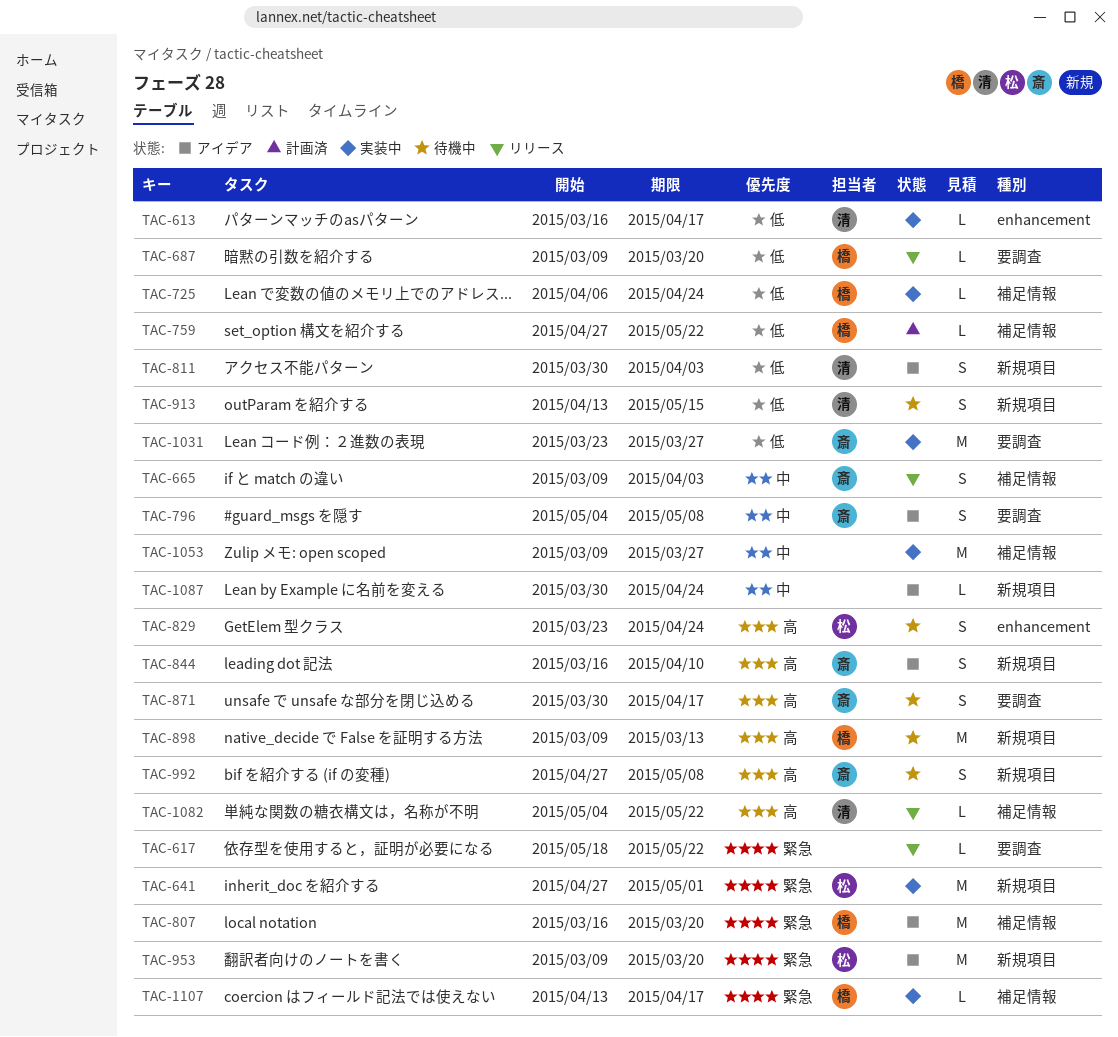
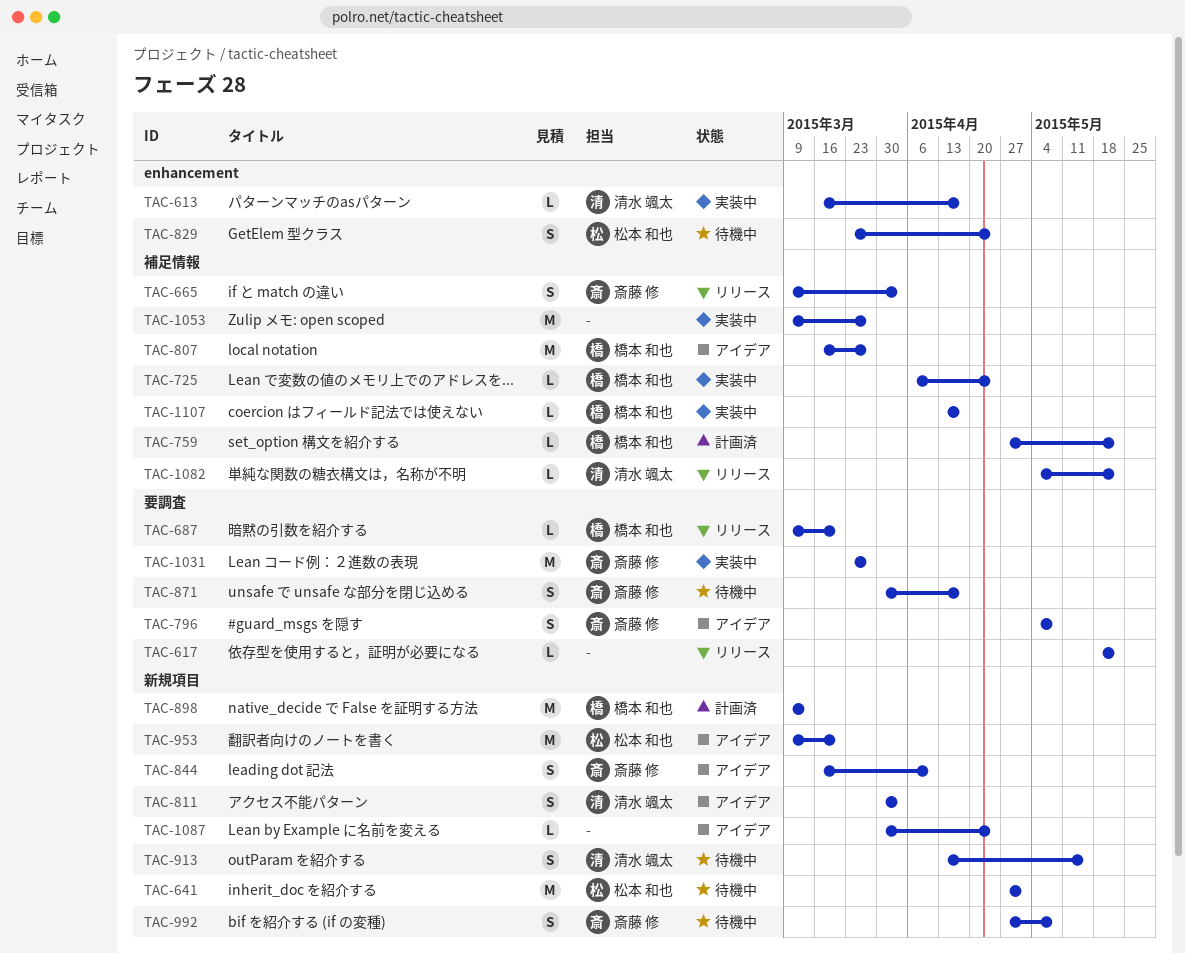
TAC-641, status: 実装中 -> 待機中
TAC-807, due: Mar 20 -> Mar 27
TAC-898, status: 待機中 -> 計画済

